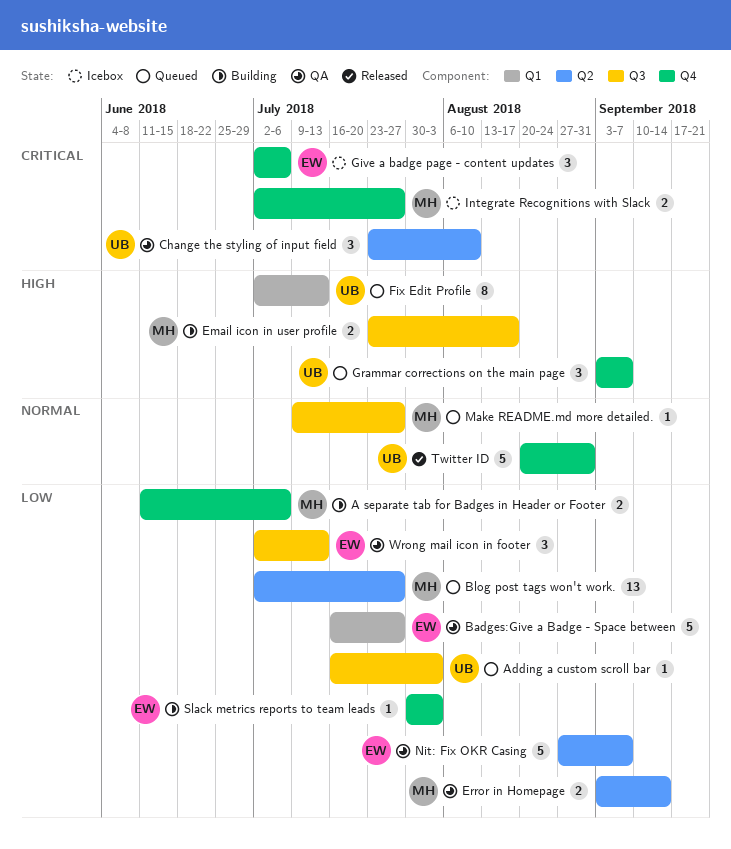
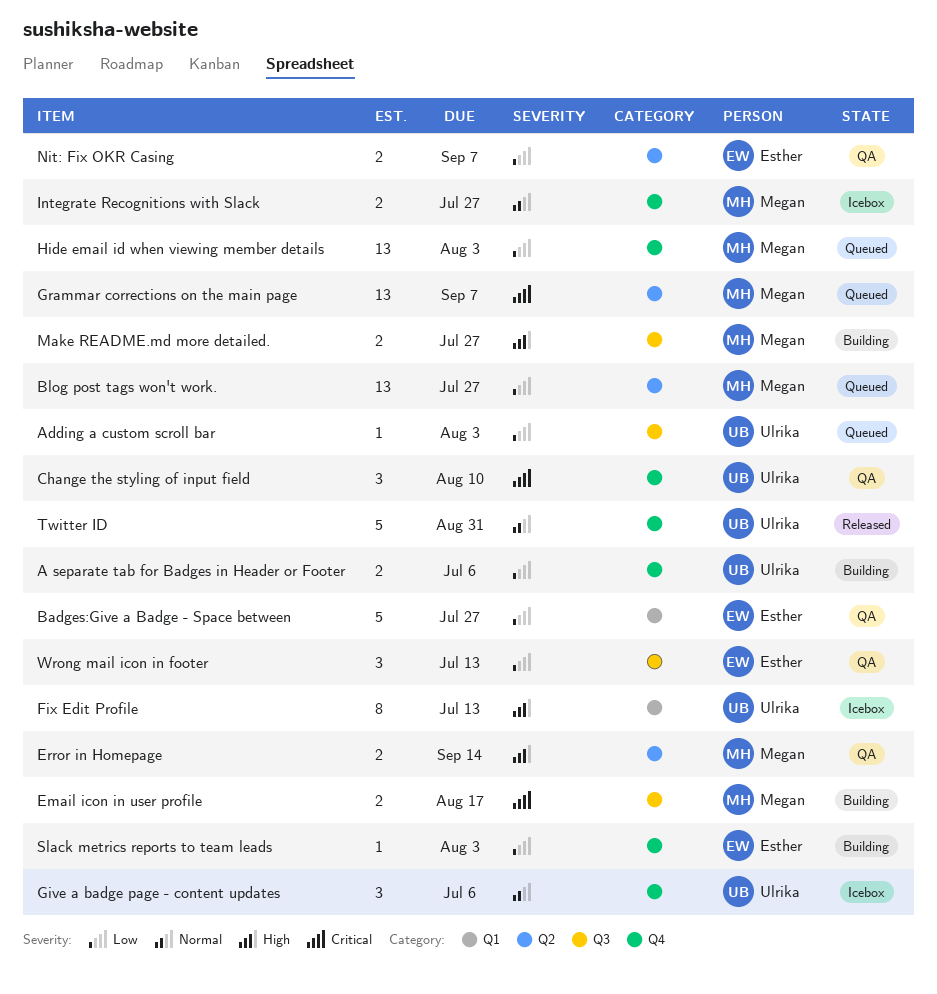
A separate tab for Badges in Header or Footer, owner: Megan -> Ulrika
Change the styling of input field, label: Q2 -> Q4
Email icon in user profile, priority: High -> Critical
Error in Homepage, priority: Low -> High
Fix Edit Profile, status: Queued -> Icebox
Give a badge page - content updates, owner: Esther -> Ulrika
Give a badge page - content updates, priority: Critical -> Normal
Grammar corrections on the main page, owner: Ulrika -> Megan
Grammar corrections on the main page, priority: High -> Critical
Grammar corrections on the main page, label: Q4 -> Q2
Grammar corrections on the main page, estimate: 3 -> 13
Hide email id when viewing member details: none -> present
Integrate Recognitions with Slack, priority: Critical -> Normal
Make README.md more detailed., status: Queued -> Building
Make README.md more detailed., priority: Normal -> High
Make README.md more detailed., estimate: 1 -> 2
Nit: Fix OKR Casing, estimate: 5 -> 2

